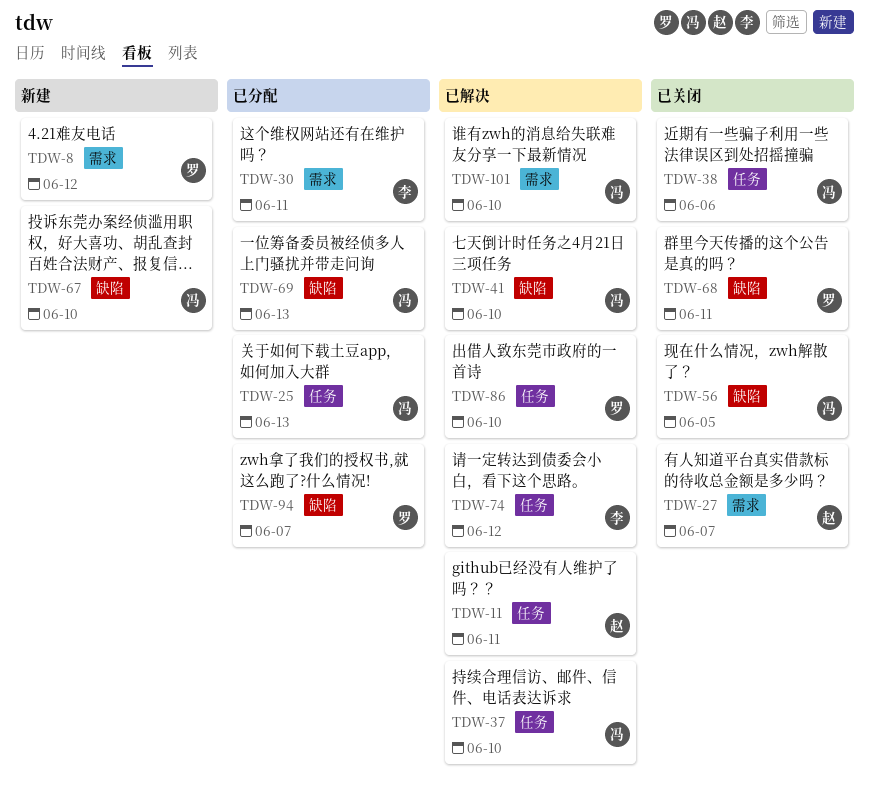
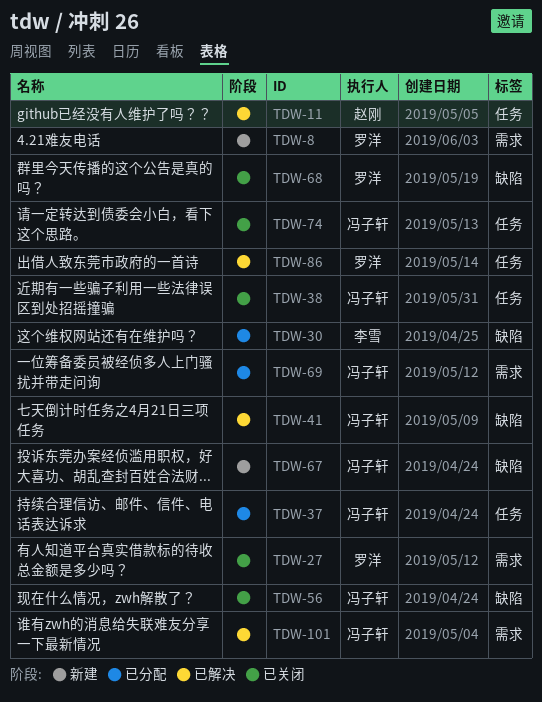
TDW-25: present -> none
TDW-27, owner: 赵刚 -> 罗洋
TDW-30, label: 需求 -> 缺陷
TDW-37, status: 已解决 -> 已分配
TDW-69, label: 缺陷 -> 需求
TDW-74, status: 已解决 -> 已关闭
TDW-74, owner: 李雪 -> 冯子轩
TDW-94: present -> none

